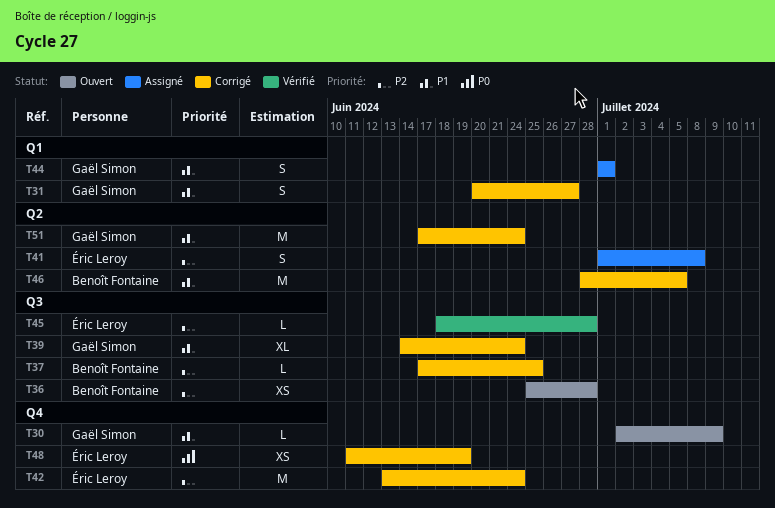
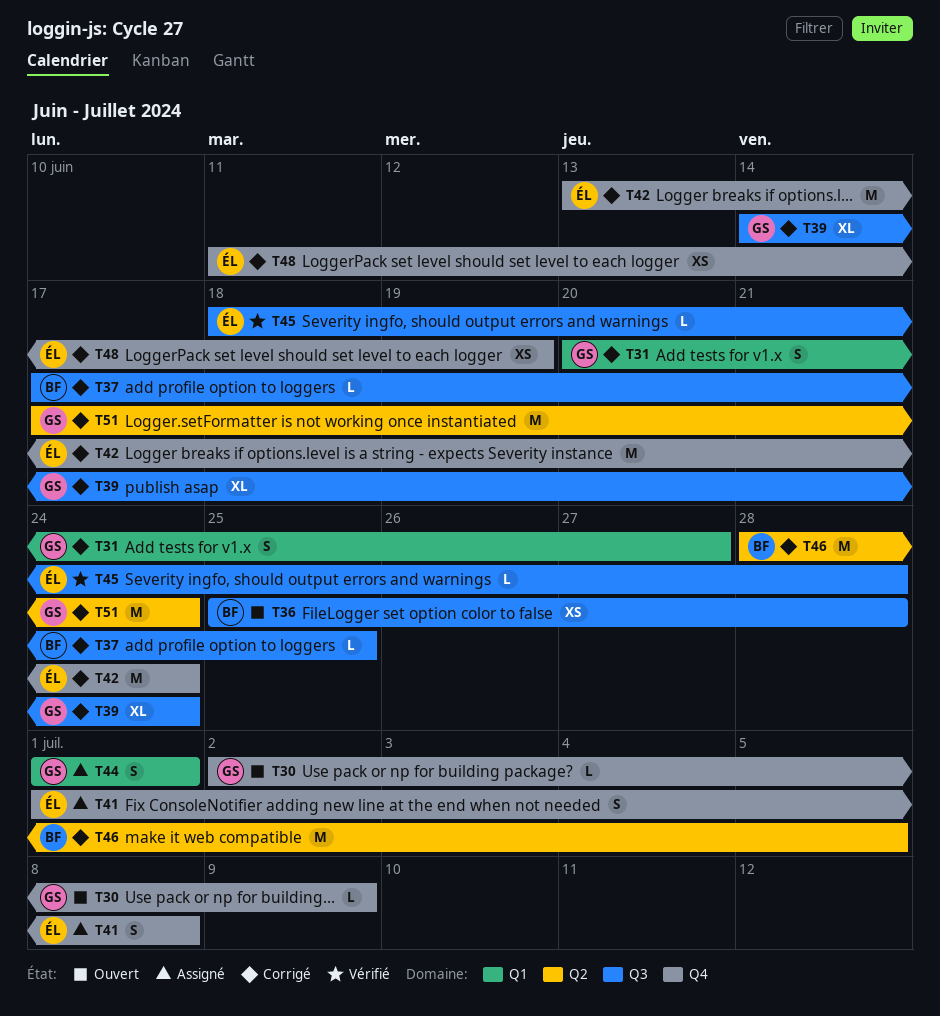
T41, label: Q2 -> Q4

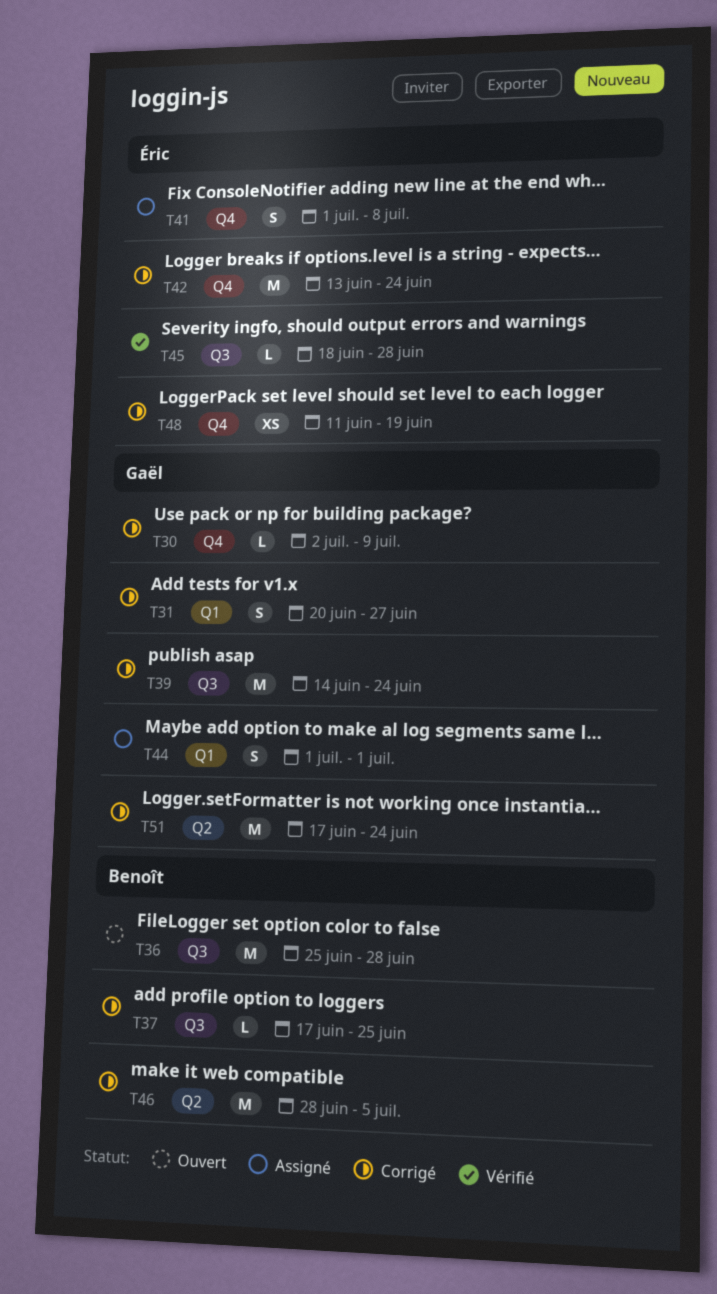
T30, status: Ouvert -> Corrigé
T36, estimate: XS -> M
T39, estimate: XL -> M

